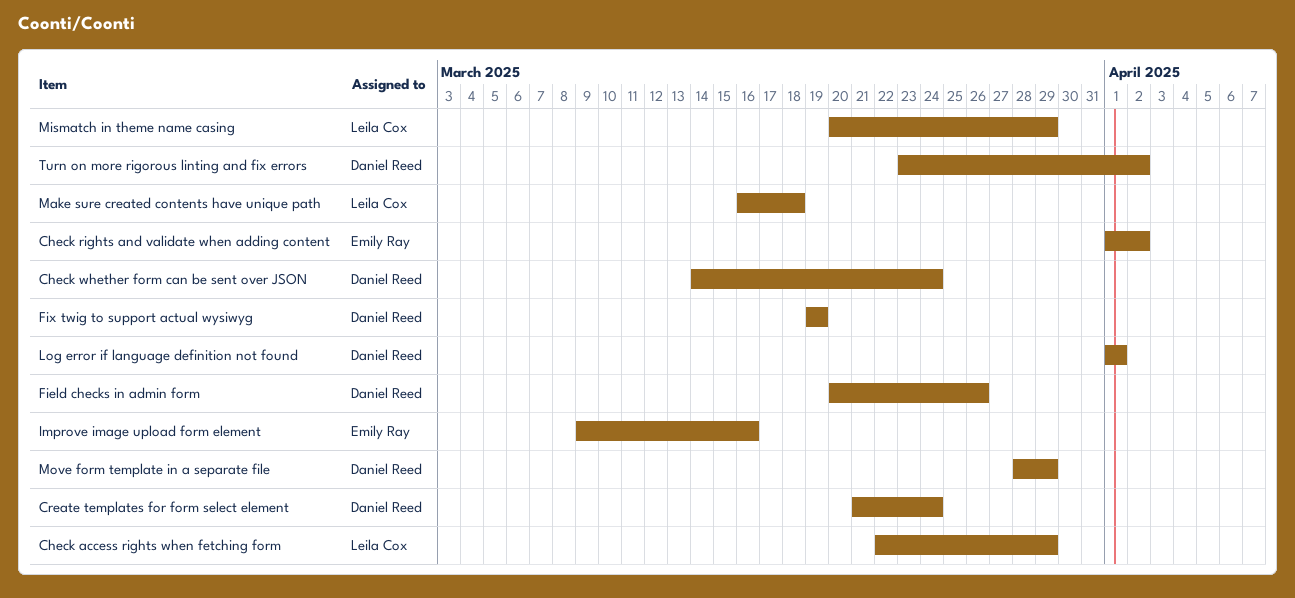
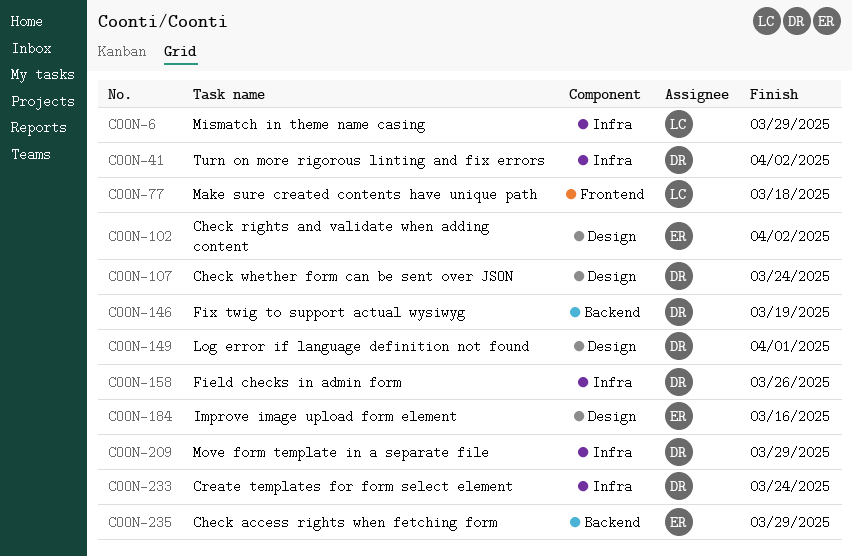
Check access rights when fetching form, owner: Leila Cox -> Emily Ray

